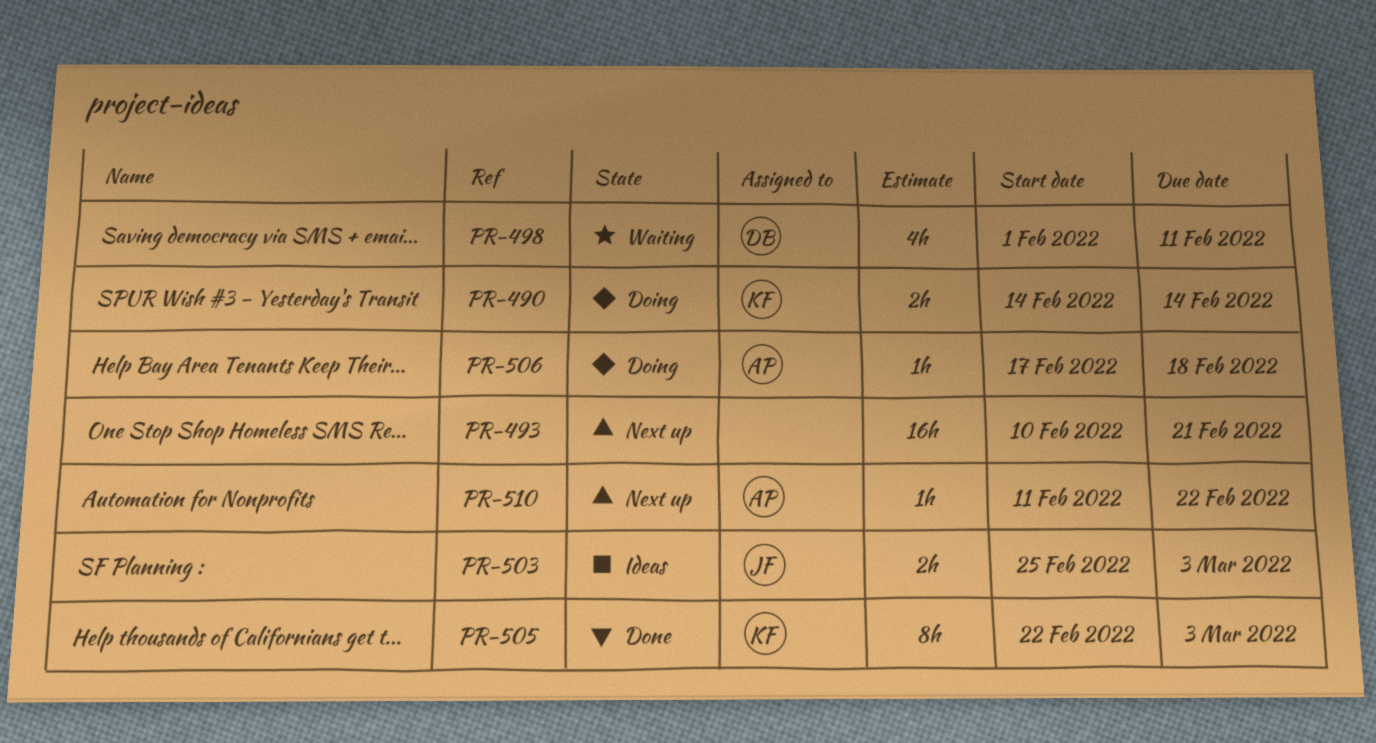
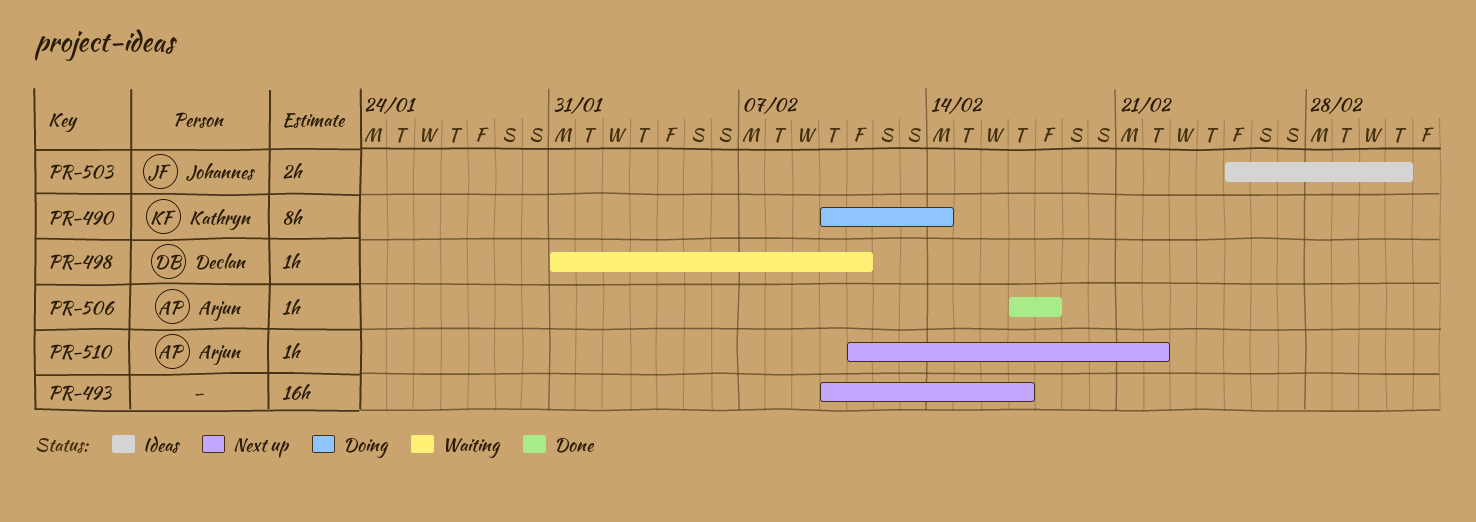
PR-490, estimate: 2h -> 8h
PR-490, start: Feb 14 -> Feb 10
PR-493, due: Feb 21 -> Feb 17
PR-498, estimate: 4h -> 1h
PR-498, start: Feb 1 -> Jan 31
PR-505: present -> none
PR-506, status: Doing -> Done

